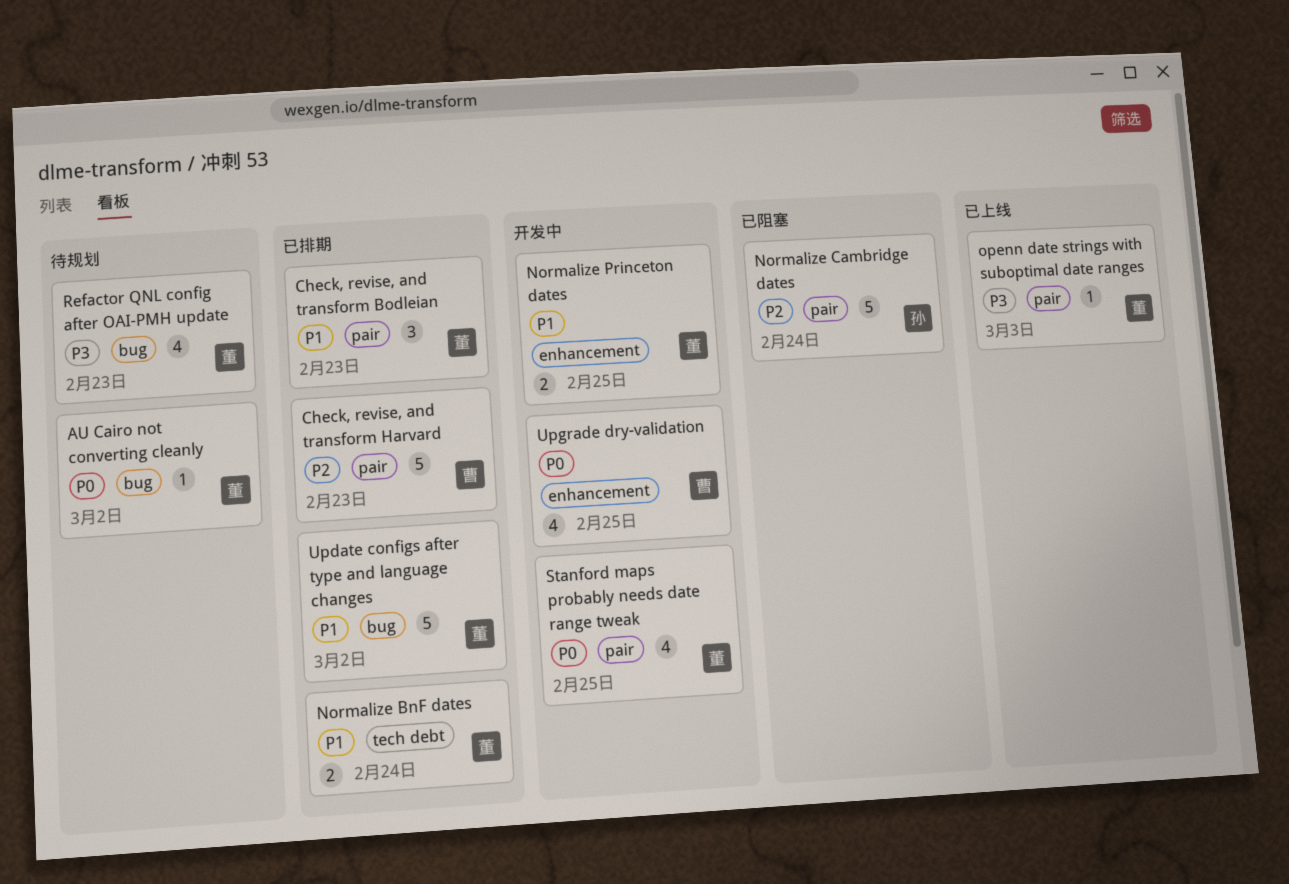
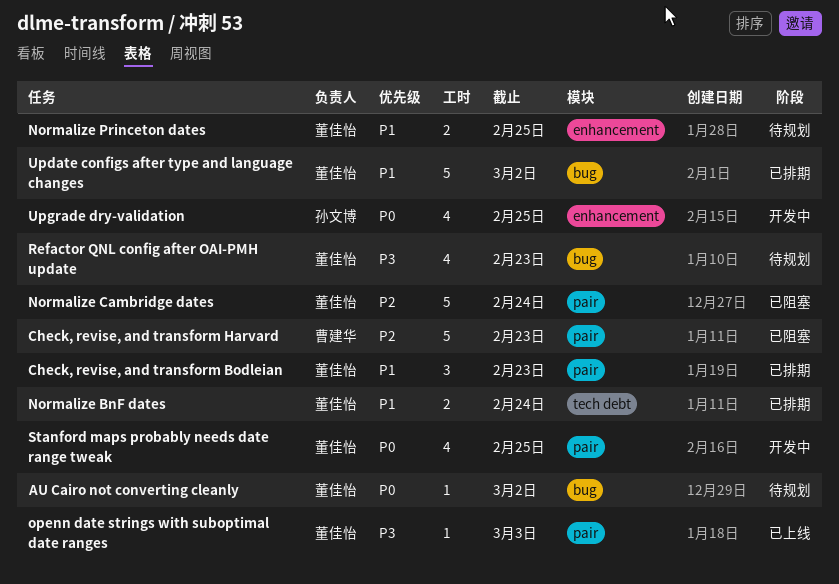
Check, revise, and transform Harvard, status: 已排期 -> 已阻塞
Normalize Cambridge dates, owner: 孙文博 -> 董佳怡
Normalize Princeton dates, status: 开发中 -> 待规划
Upgrade dry-validation, owner: 曹建华 -> 孙文博

